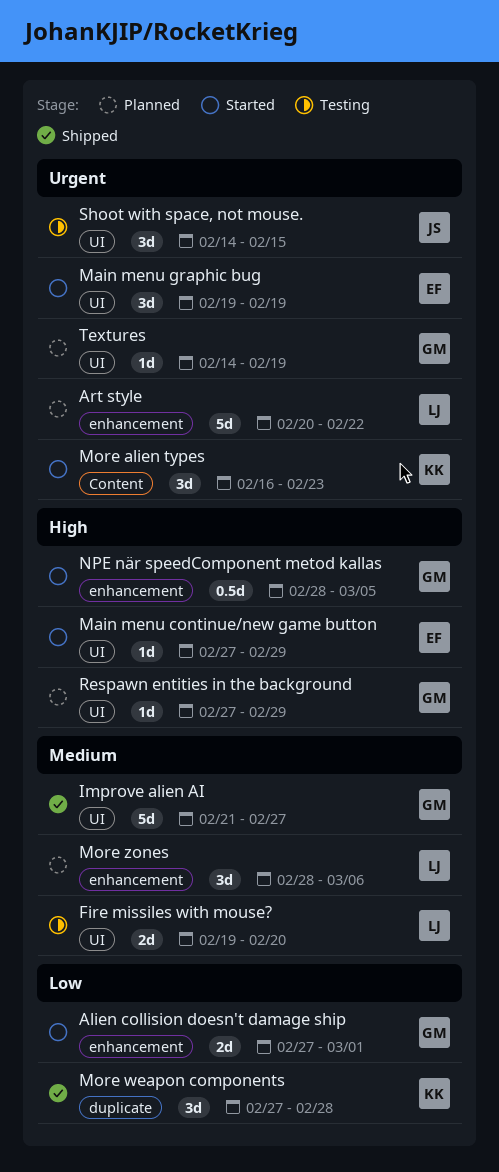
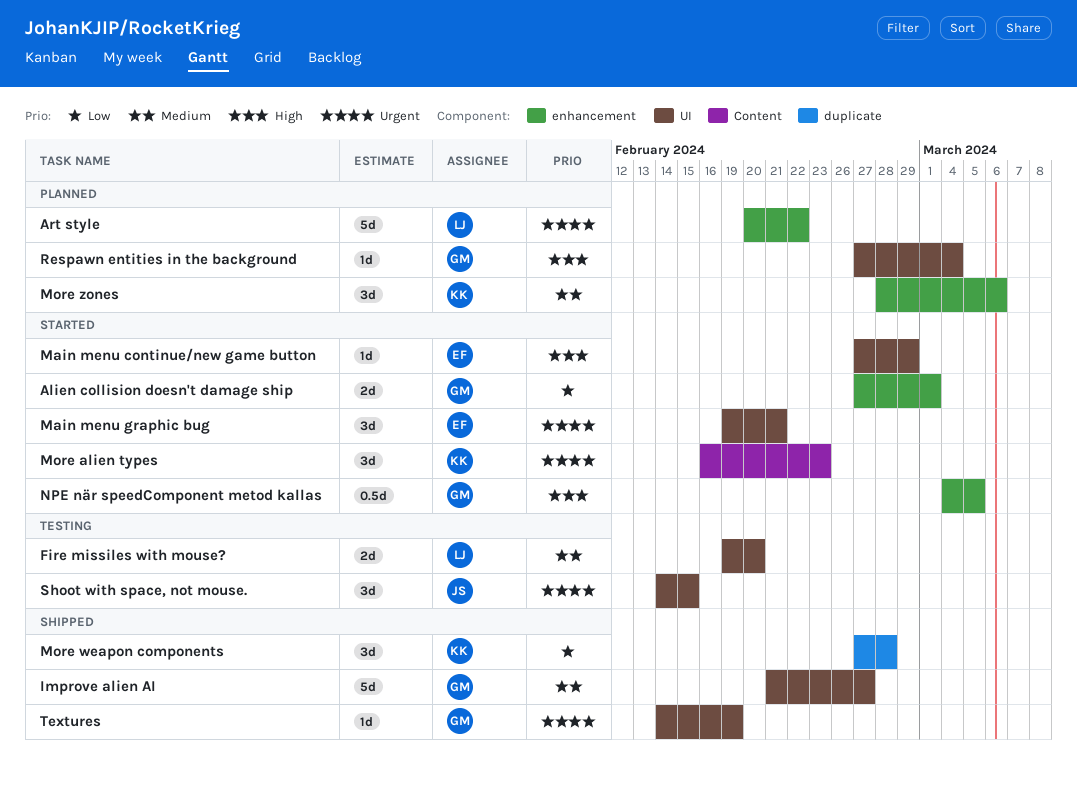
Main menu graphic bug, due: Feb 19 -> Feb 21
More zones, owner: LJ -> KK
NPE när speedComponent metod kallas, start: Feb 28 -> Mar 4
Respawn entities in the background, due: Feb 29 -> Mar 4
Textures, status: Planned -> Shipped

